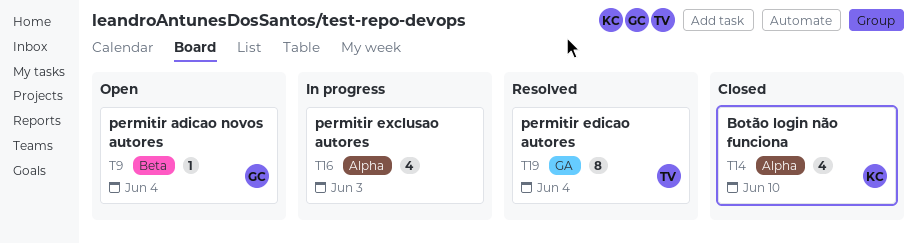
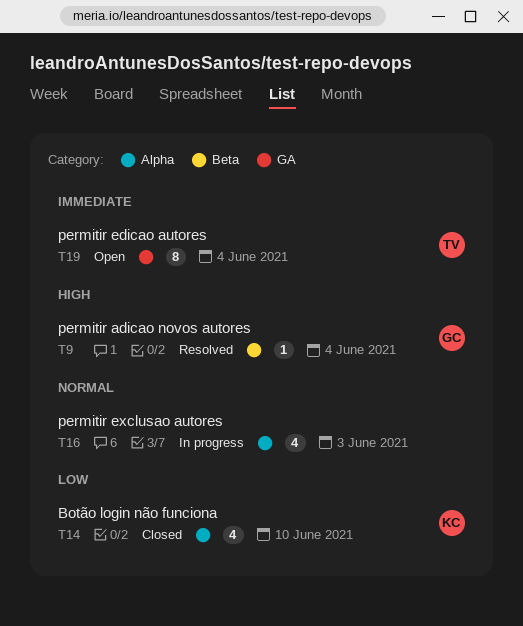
T9, status: Open -> Resolved
T19, status: Resolved -> Open

